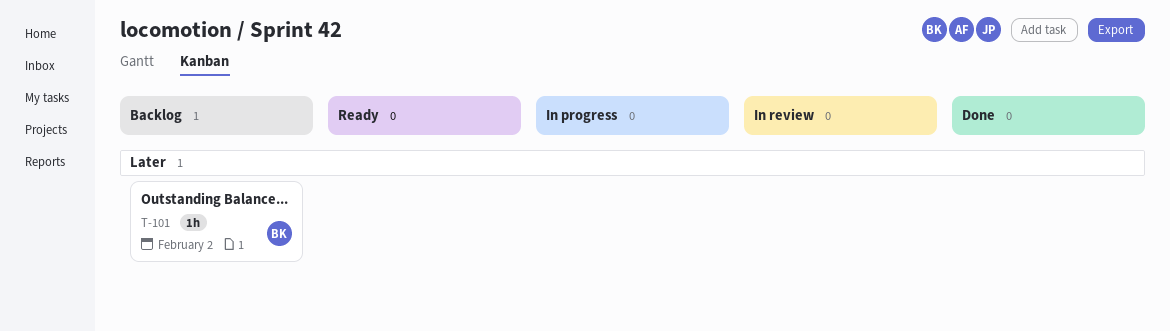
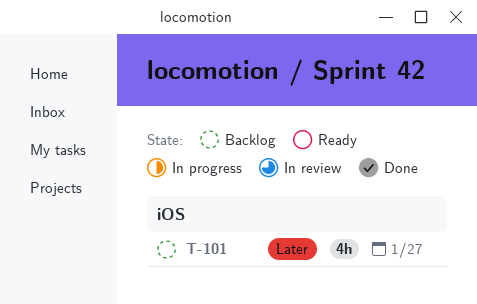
T-101, estimate: 1h -> 4h
T-101, due: Feb 2 -> Jan 27

